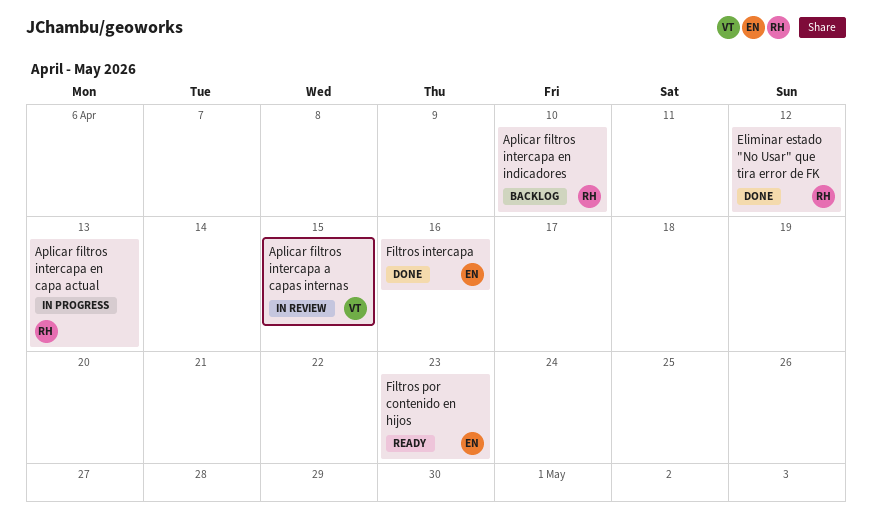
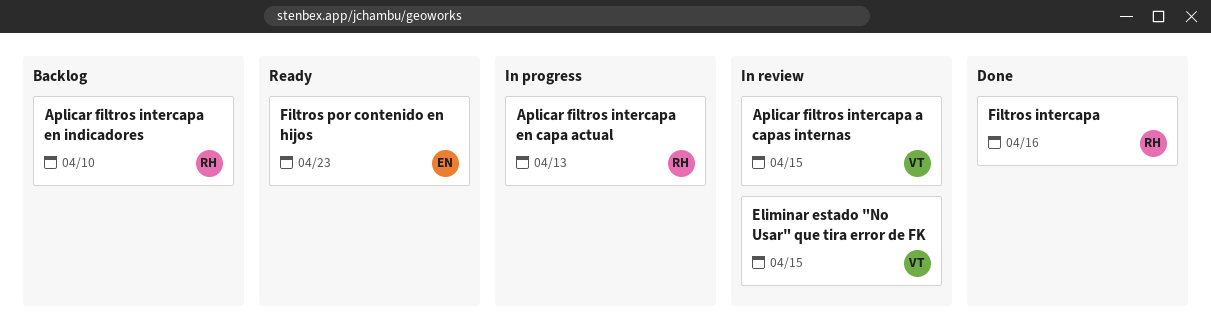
Eliminar estado "No Usar" que tira error de FK, status: Done -> In review
Eliminar estado "No Usar" que tira error de FK, owner: RH -> VT
Eliminar estado "No Usar" que tira error de FK, due: Apr 12 -> Apr 15
Filtros intercapa, owner: EN -> RH

